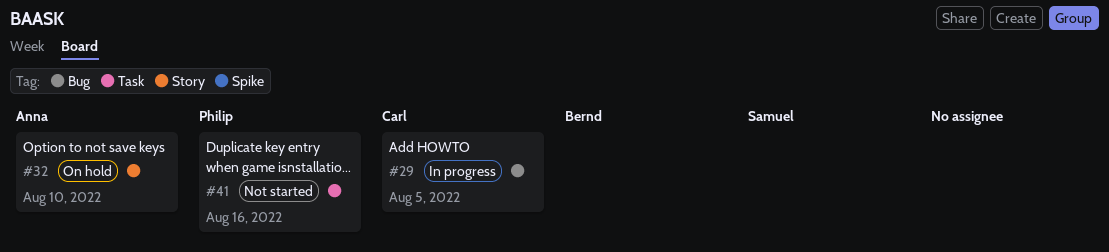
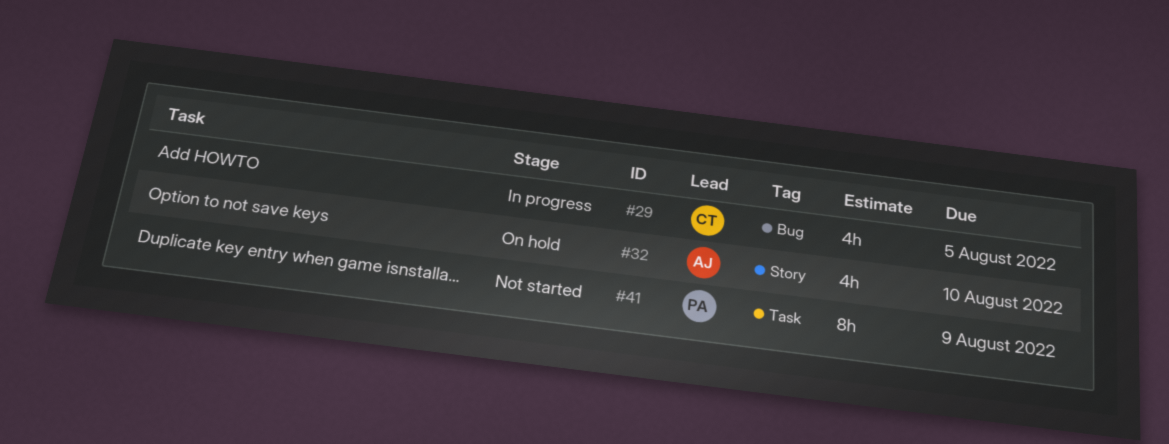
#41, due: Aug 16 -> Aug 9

